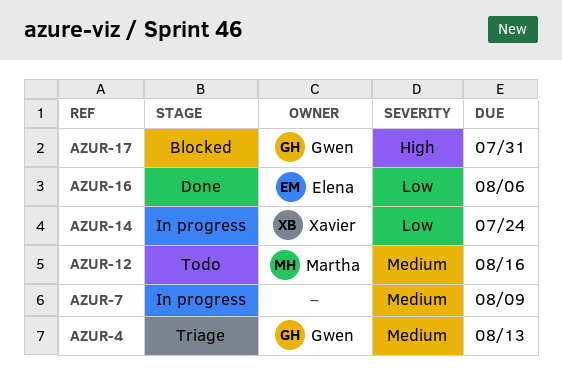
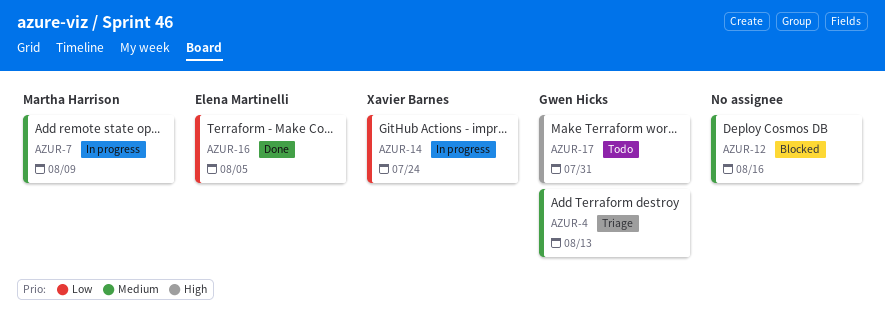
AZUR-7, owner: none -> Martha Harrison
AZUR-12, status: Todo -> Blocked
AZUR-12, owner: Martha Harrison -> none
AZUR-16, due: Aug 6 -> Aug 5
AZUR-17, status: Blocked -> Todo

